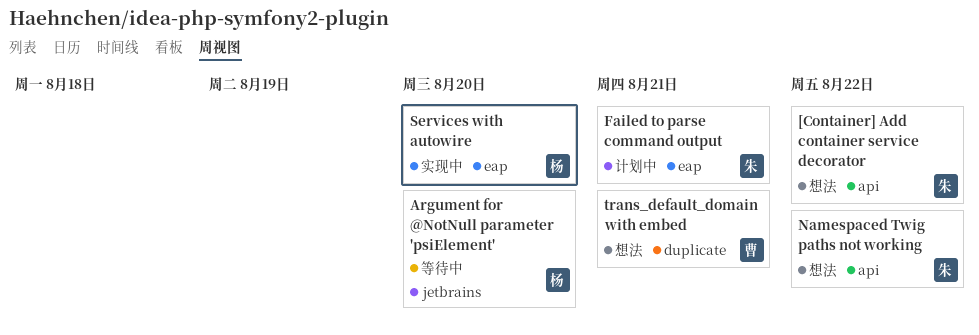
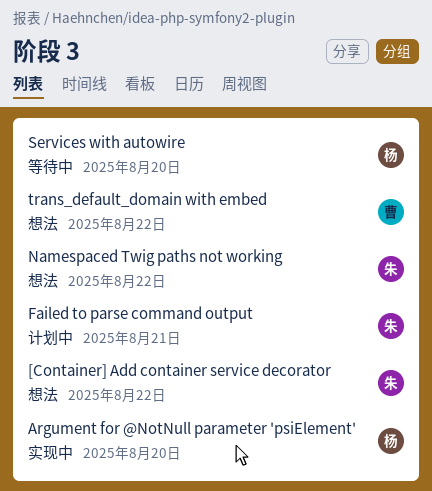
Argument for @NotNull parameter 'psiElement', status: 等待中 -> 实现中
Services with autowire, status: 实现中 -> 等待中
trans_default_domain with embed, due: Aug 21 -> Aug 22

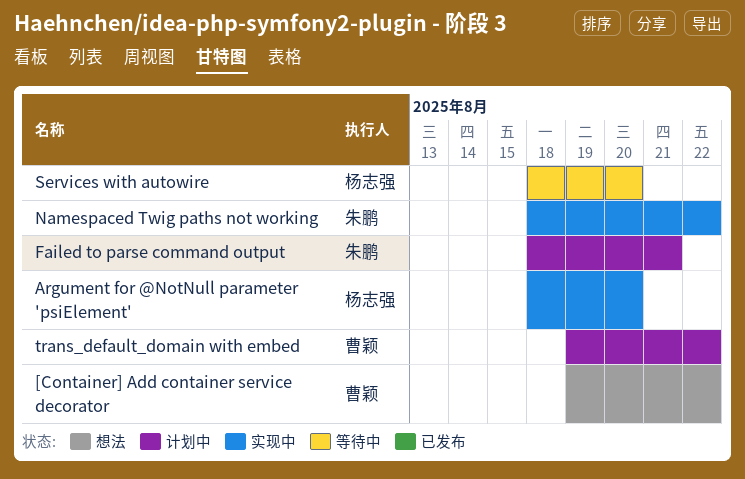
[Container] Add container service decorator, owner: 朱鹏 -> 曹颖
Namespaced Twig paths not working, status: 想法 -> 实现中
trans_default_domain with embed, status: 想法 -> 计划中

